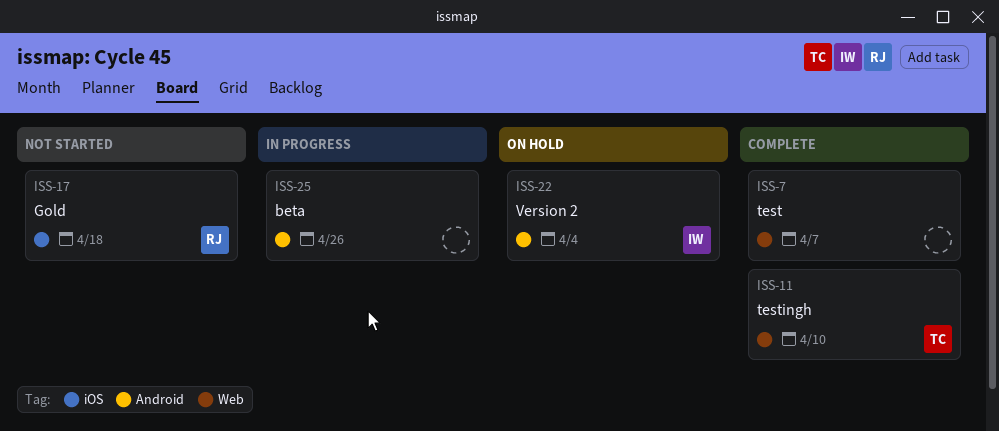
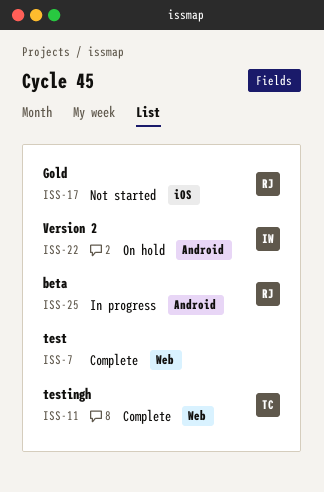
ISS-25, owner: none -> RJ

